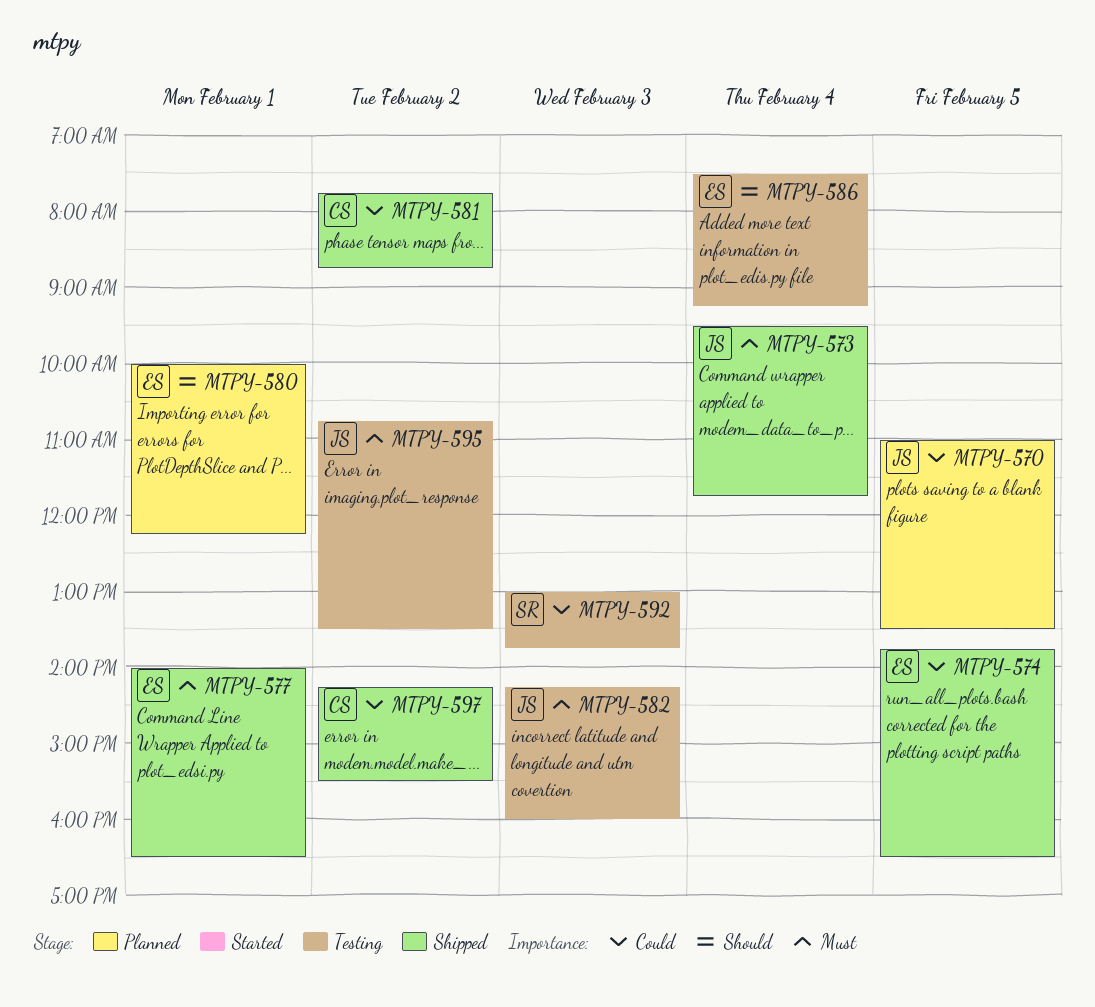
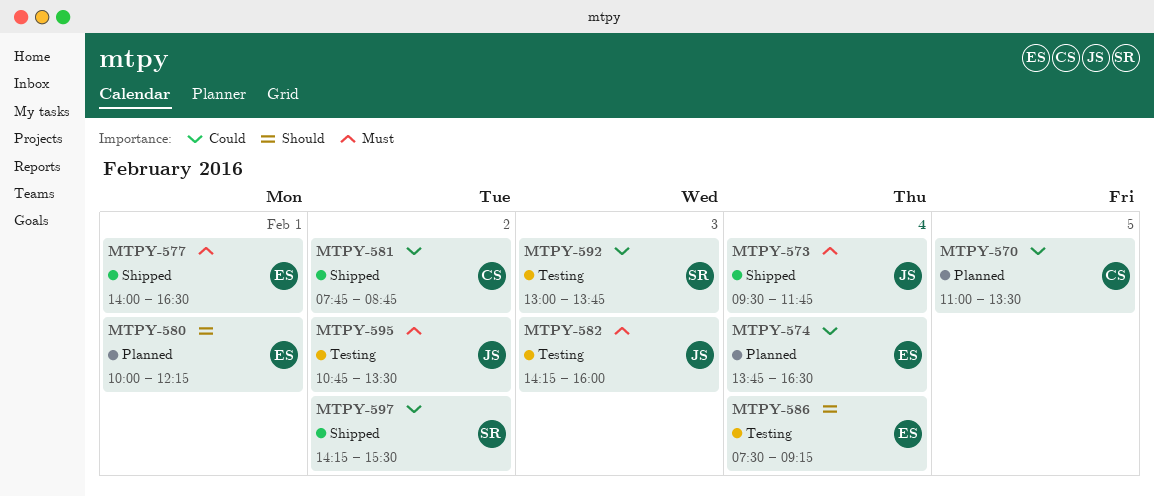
MTPY-570, owner: JS -> CS
MTPY-574, status: Shipped -> Planned
MTPY-574, day: Feb 5 -> Feb 4
MTPY-597, owner: CS -> SR

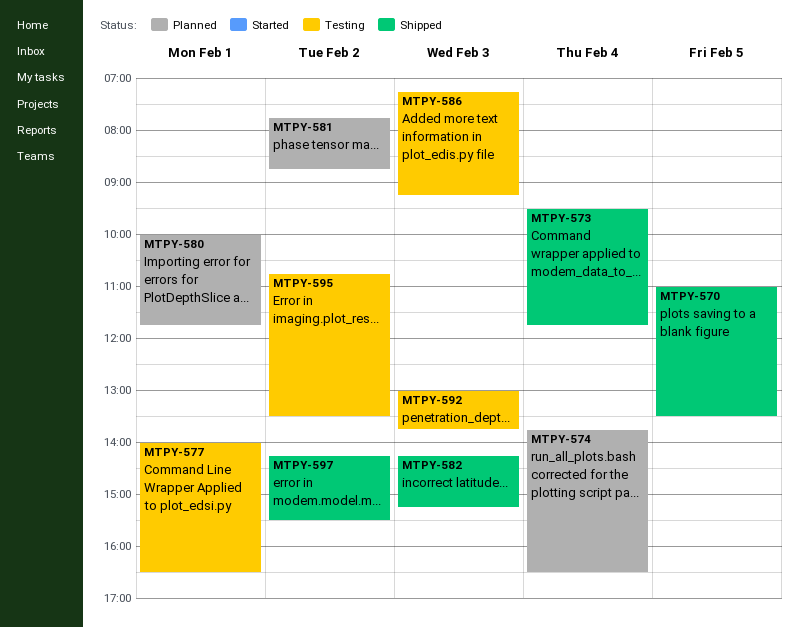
MTPY-570, status: Planned -> Shipped
MTPY-577, status: Shipped -> Testing
MTPY-580, ends: 12:15 -> 11:45
MTPY-581, status: Shipped -> Planned
MTPY-582, status: Testing -> Shipped
MTPY-582, ends: 16:00 -> 15:15
MTPY-586, day: Feb 4 -> Feb 3
MTPY-586, begins: 07:30 -> 07:15

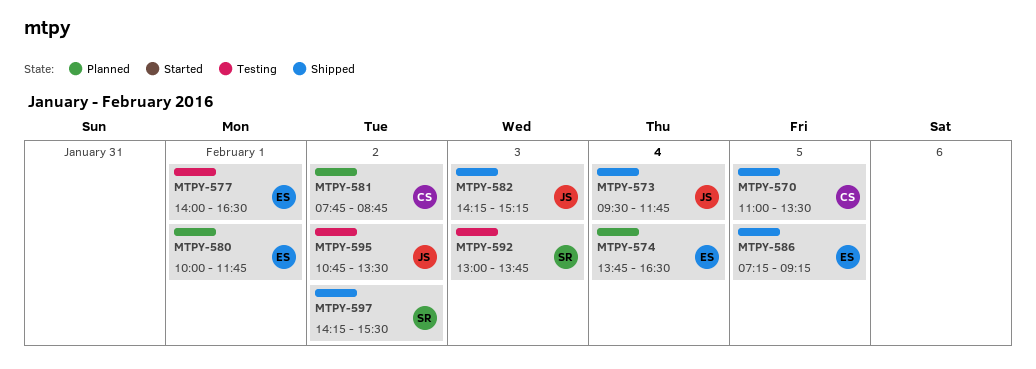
MTPY-586, status: Testing -> Shipped
MTPY-586, day: Feb 3 -> Feb 5

